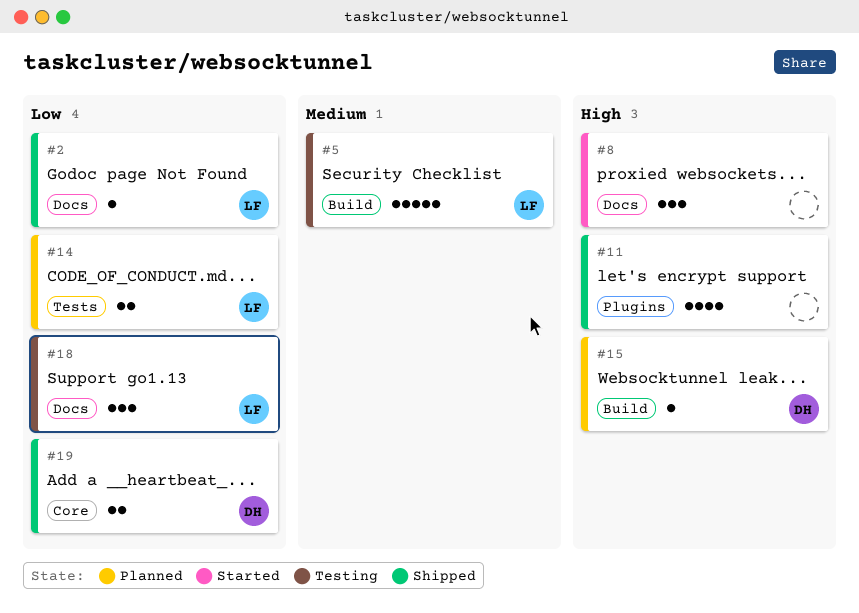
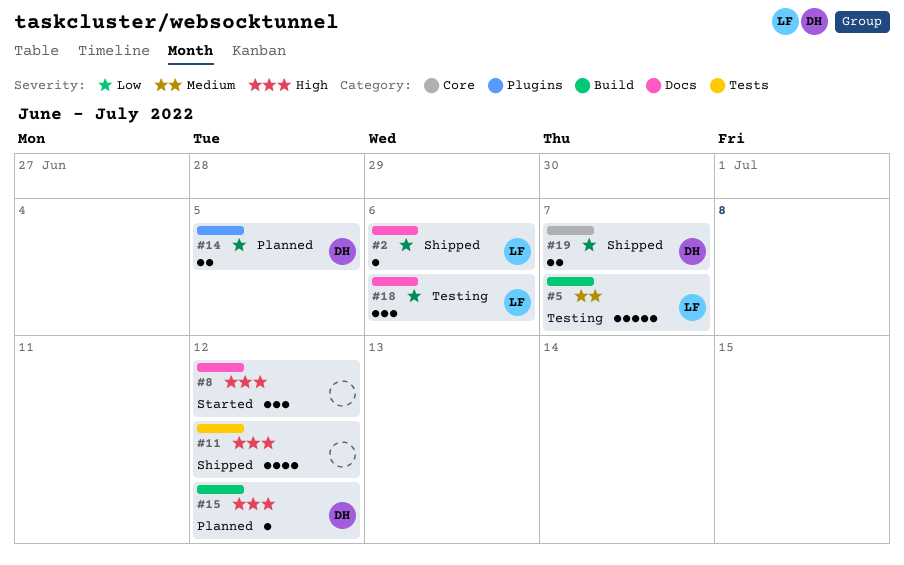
#11, label: Plugins -> Tests
#14, owner: LF -> DH
#14, label: Tests -> Plugins

